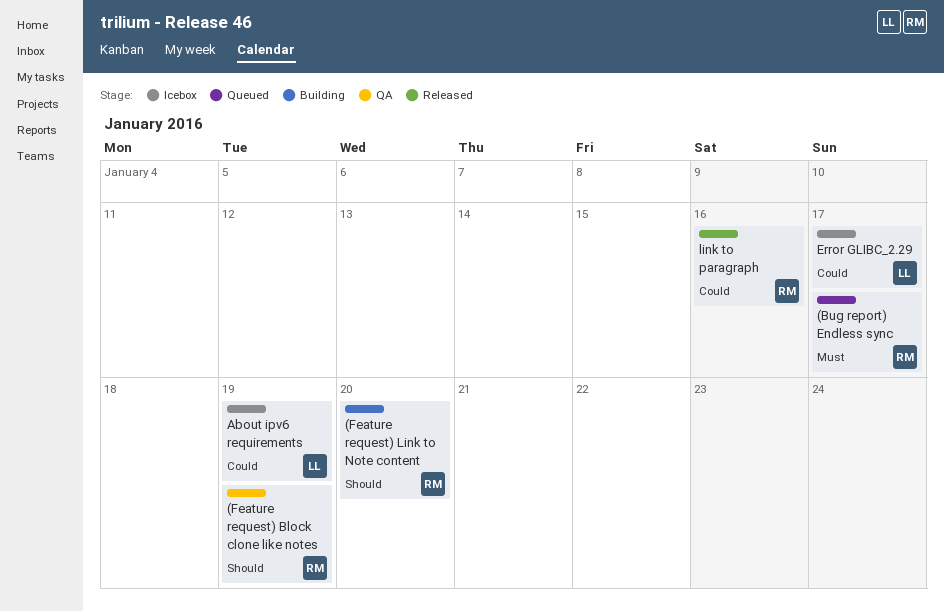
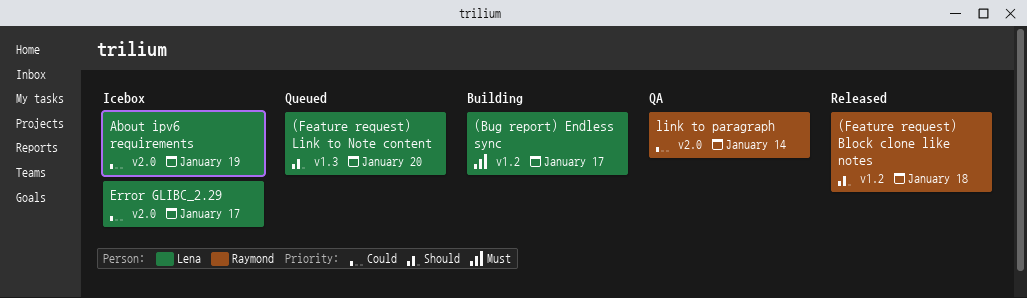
(Bug report) Endless sync, status: Queued -> Building
(Bug report) Endless sync, owner: Raymond -> Lena
(Feature request) Block clone like notes, status: QA -> Released
(Feature request) Block clone like notes, due: Jan 19 -> Jan 18
(Feature request) Link to Note content, status: Building -> Queued
(Feature request) Link to Note content, owner: Raymond -> Lena
link to paragraph, status: Released -> QA
link to paragraph, due: Jan 16 -> Jan 14

